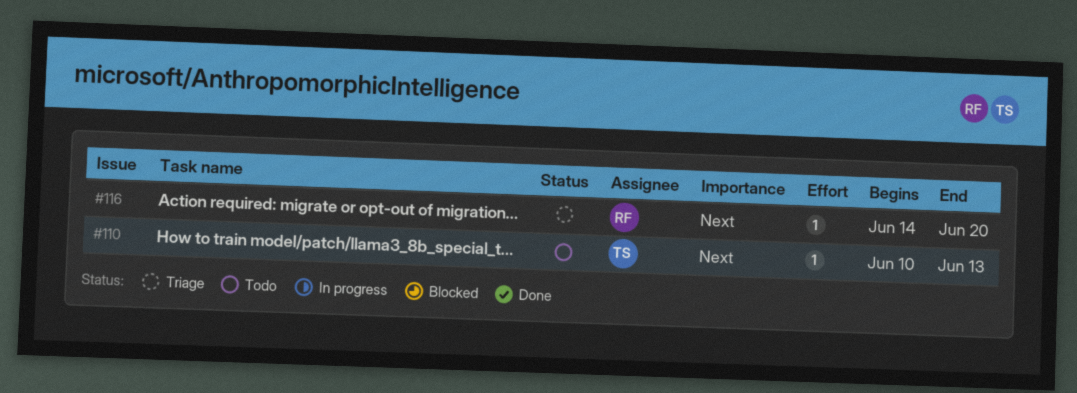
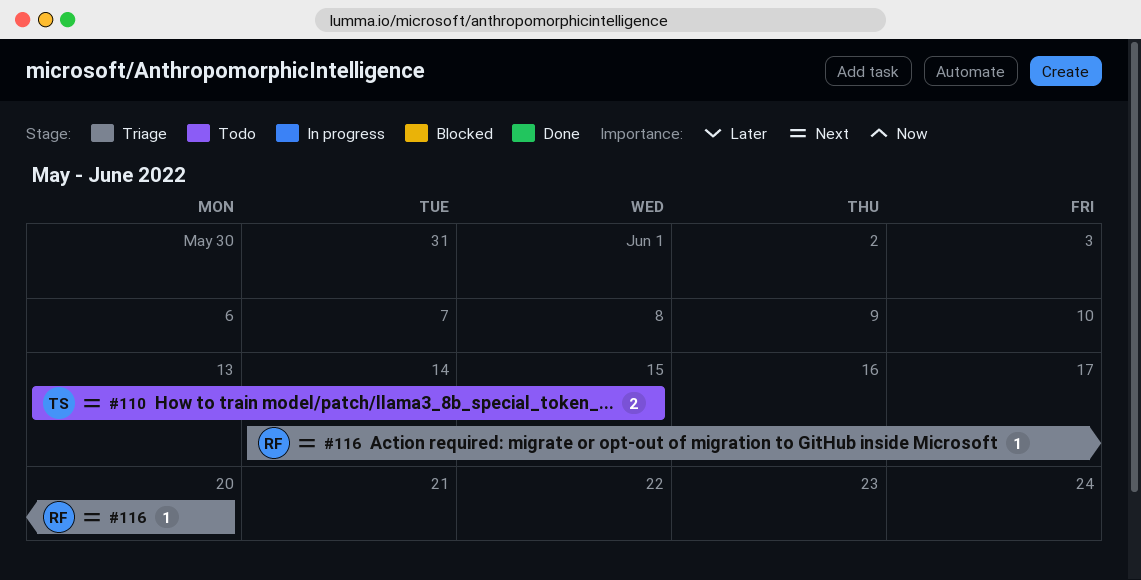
#110, estimate: 1 -> 2
#110, start: Jun 10 -> Jun 13
#110, due: Jun 13 -> Jun 15

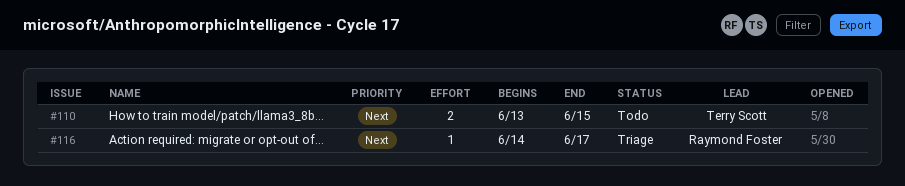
#116, due: Jun 20 -> Jun 17

